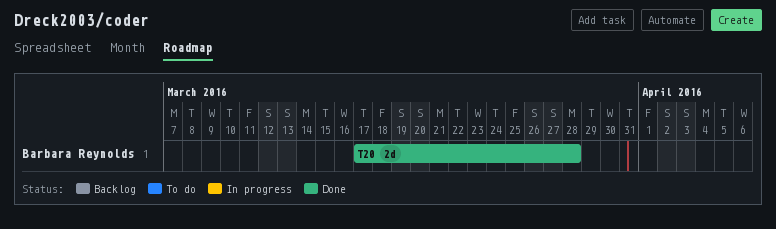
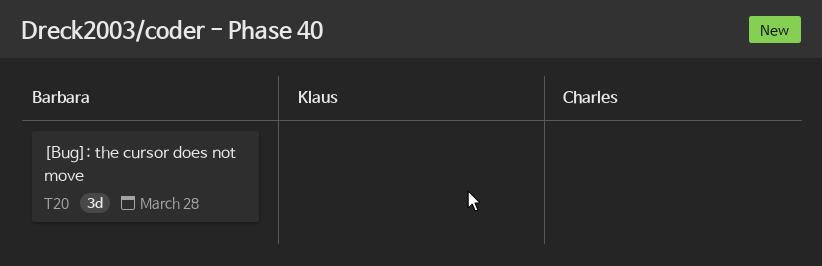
T20, estimate: 2d -> 3d

